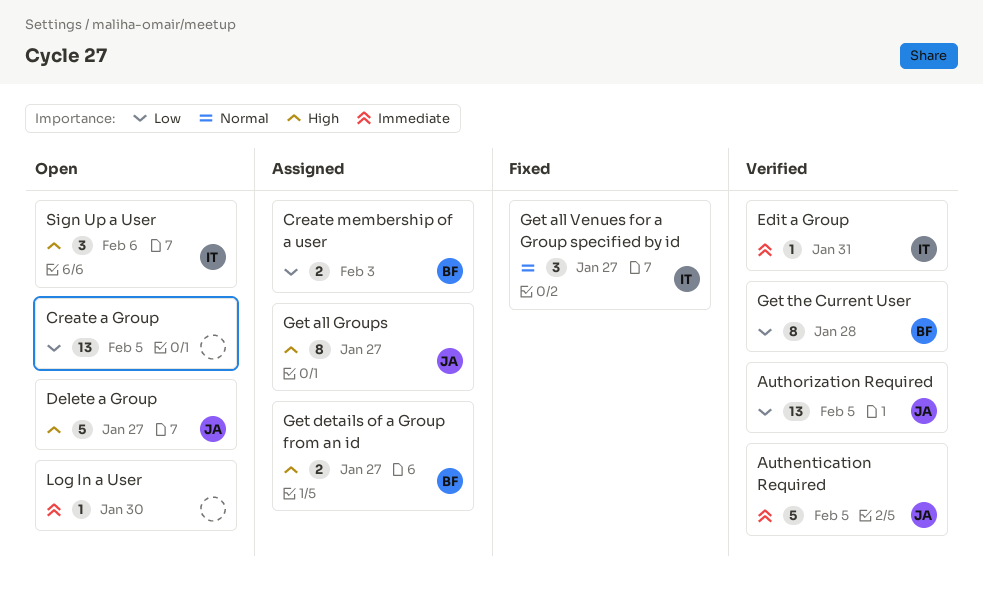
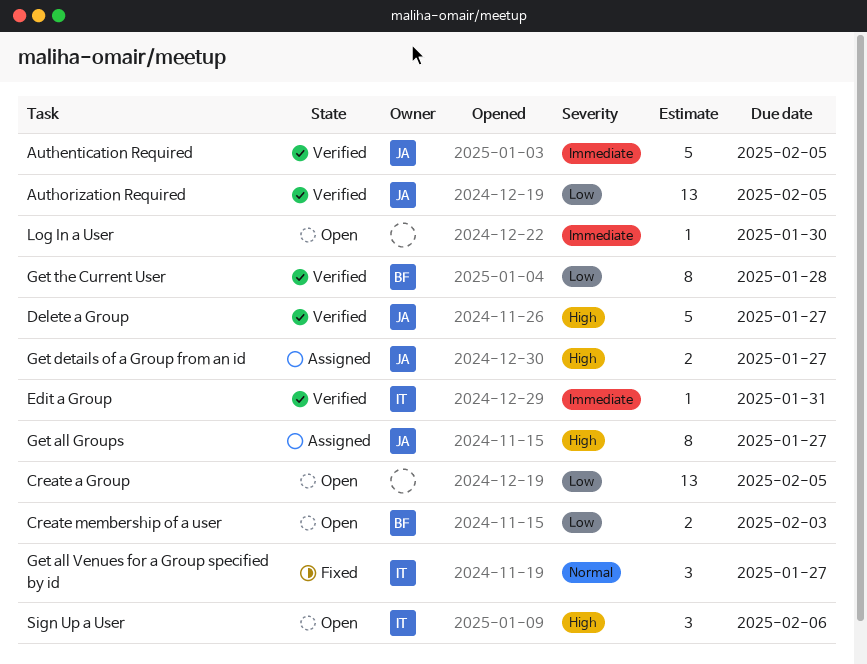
Create membership of a user, status: Assigned -> Open
Delete a Group, status: Open -> Verified
Get details of a Group from an id, owner: BF -> JA

